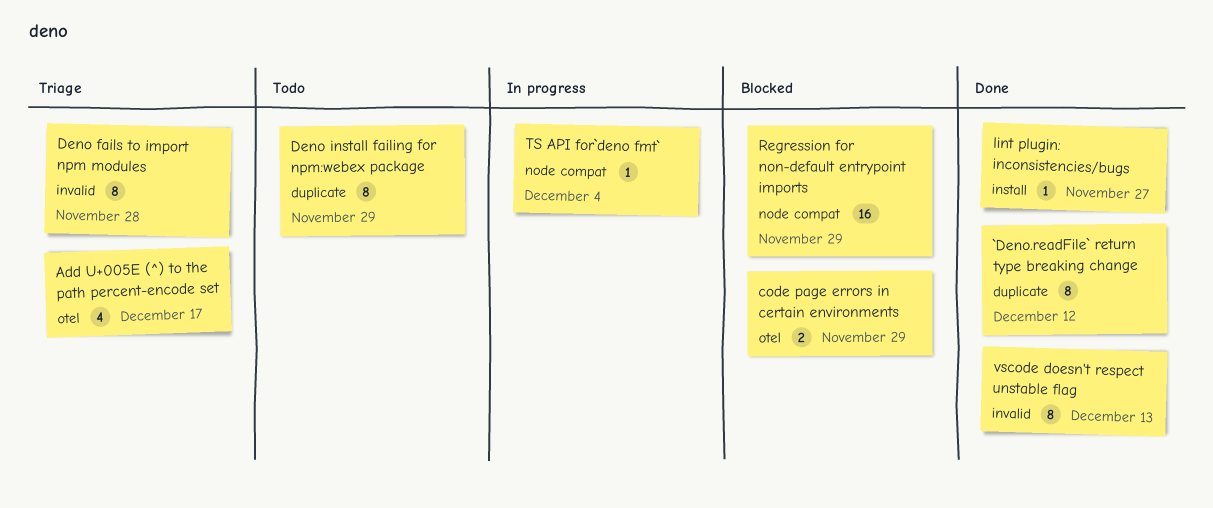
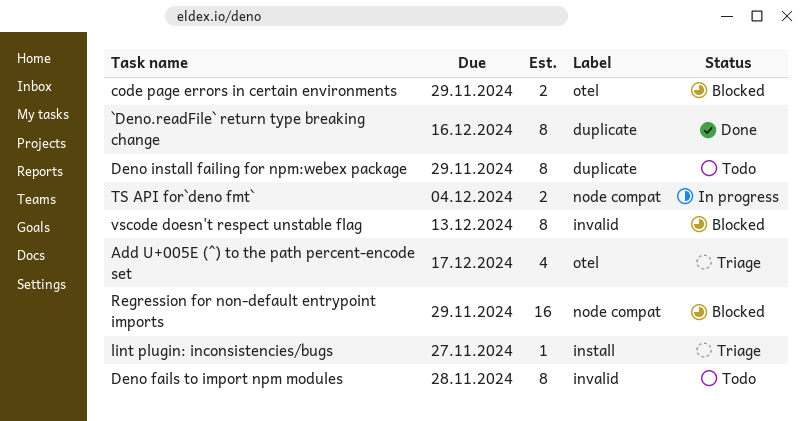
`Deno.readFile` return type breaking change, due: Dec 12 -> Dec 16
Deno fails to import npm modules, status: Triage -> Todo
lint plugin: inconsistencies/bugs, status: Done -> Triage
TS API for`deno fmt`, estimate: 1 -> 2
vscode doesn't respect unstable flag, status: Done -> Blocked

